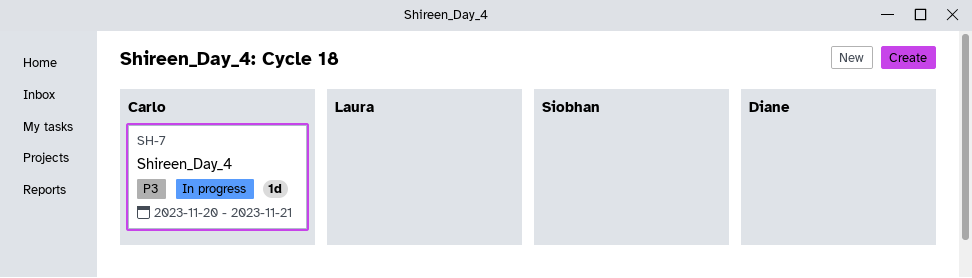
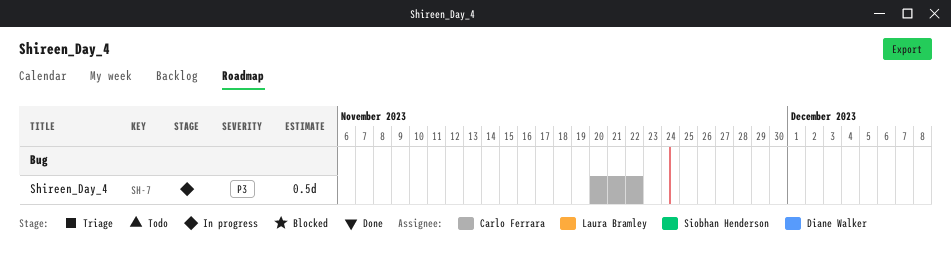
SH-7, estimate: 1d -> 0.5d
SH-7, due: Nov 21 -> Nov 22

